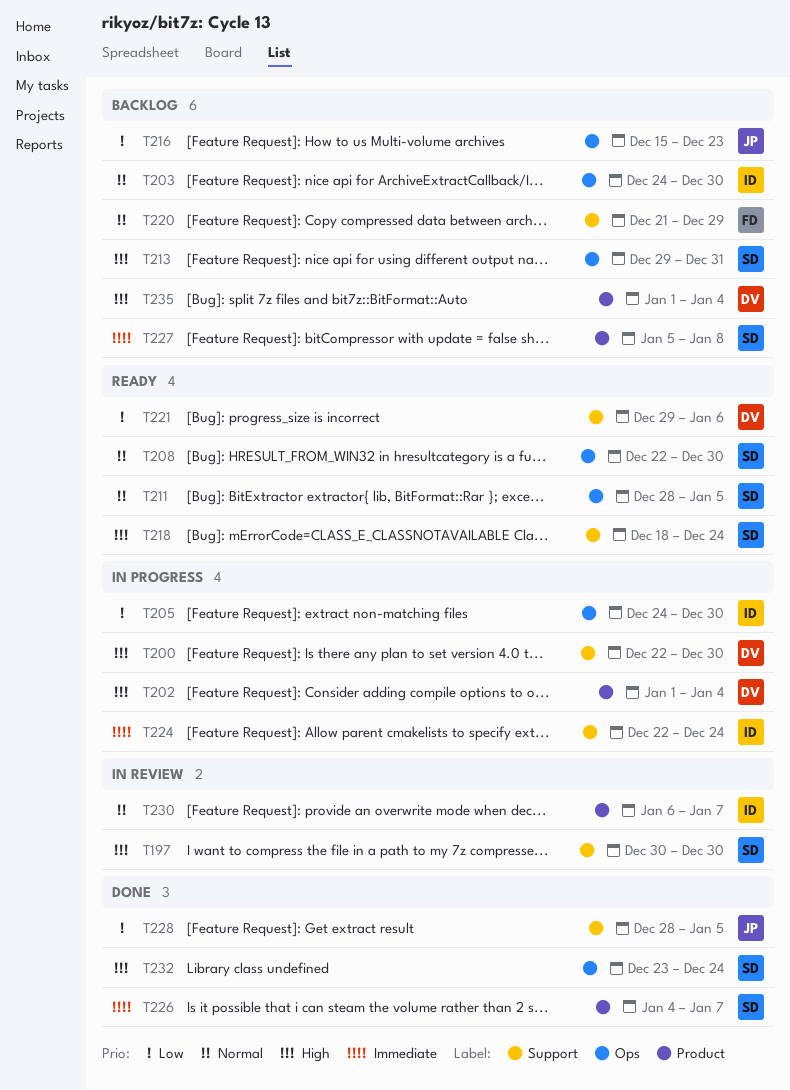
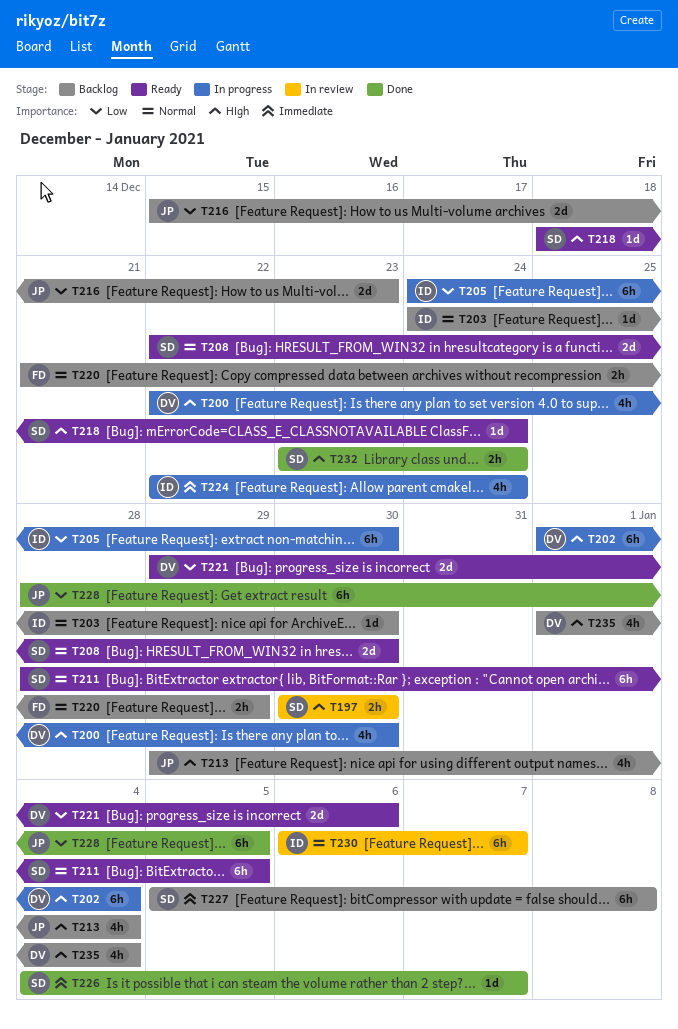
T213, owner: SD -> JP
T213, due: Dec 31 -> Jan 4

